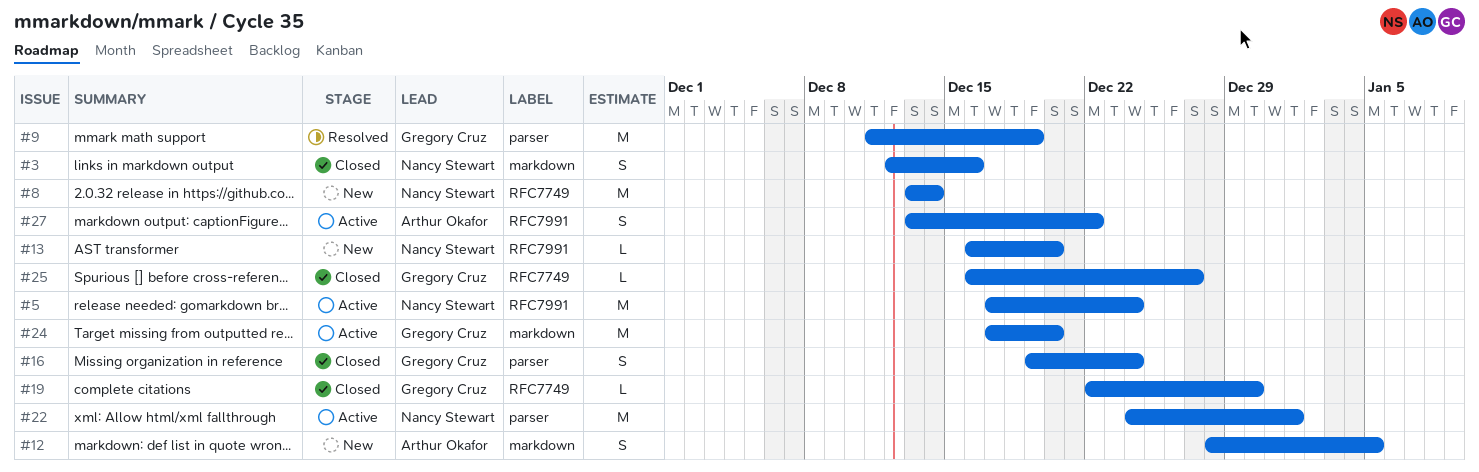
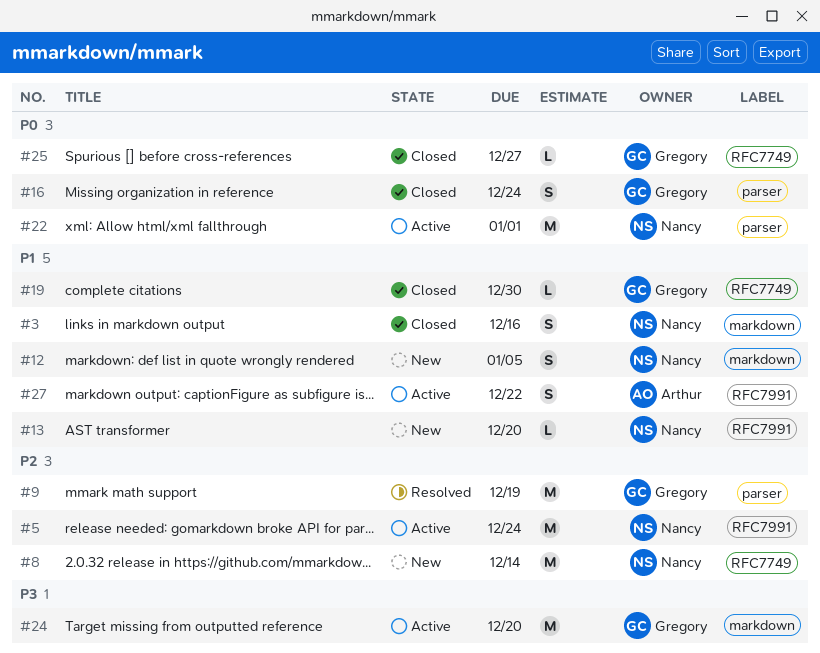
#12, owner: Arthur Okafor -> Nancy Stewart

